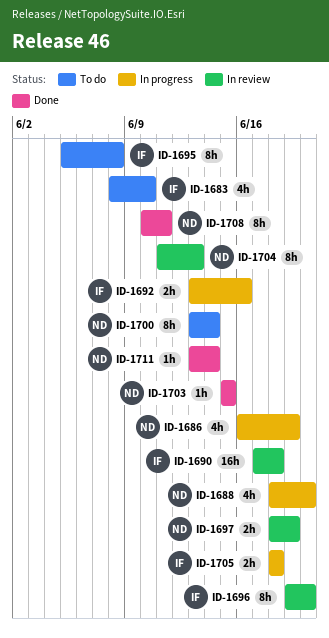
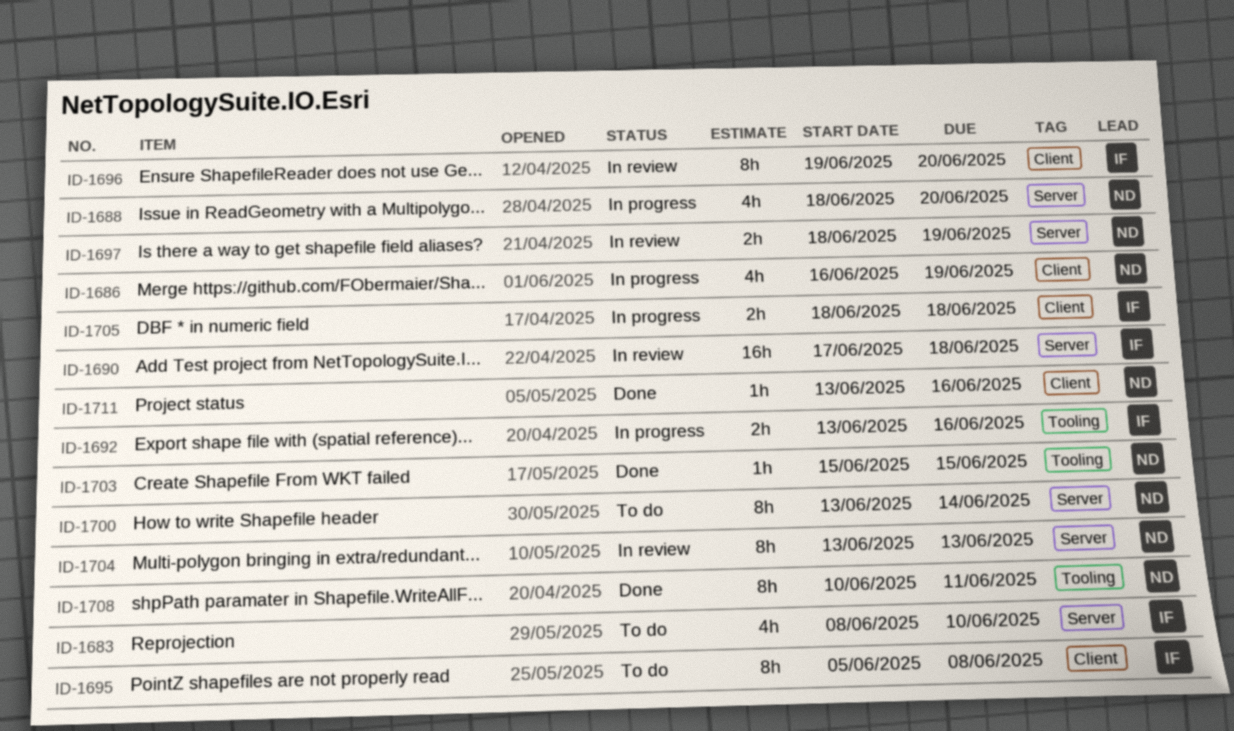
ID-1704, start: Jun 11 -> Jun 13
ID-1711, due: Jun 14 -> Jun 16

